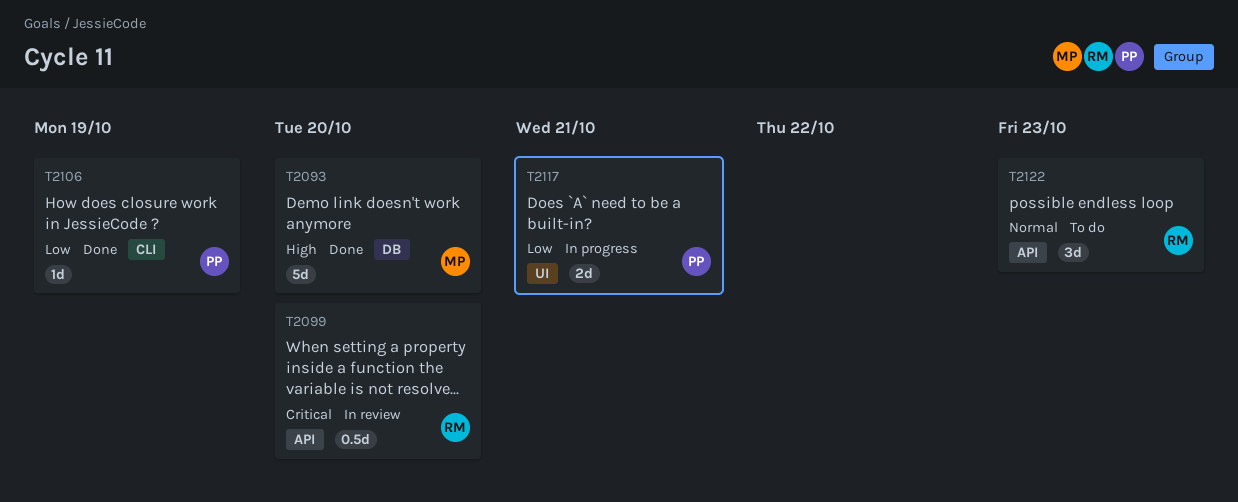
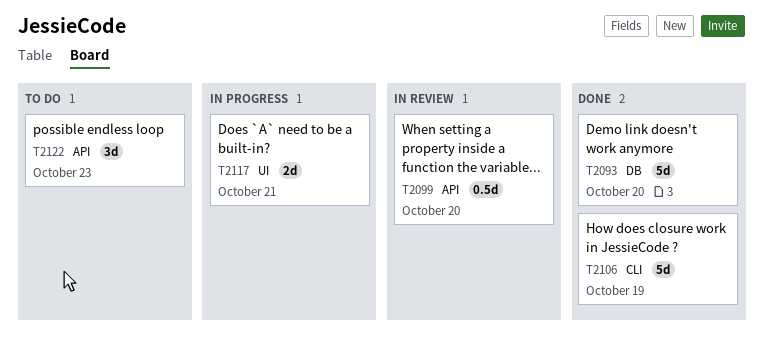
T2106, estimate: 1d -> 5d

